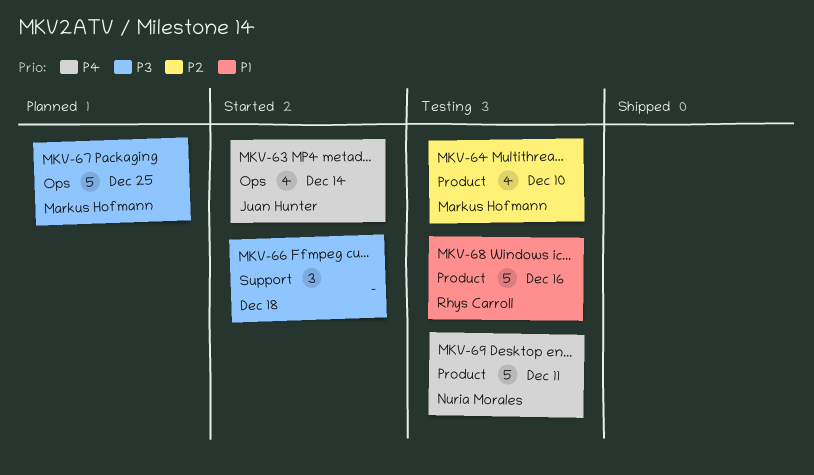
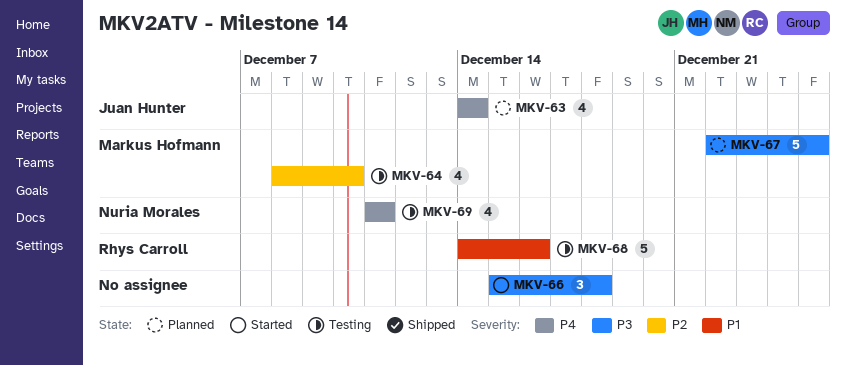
MKV-63, status: Started -> Planned
MKV-69, estimate: 5 -> 4

